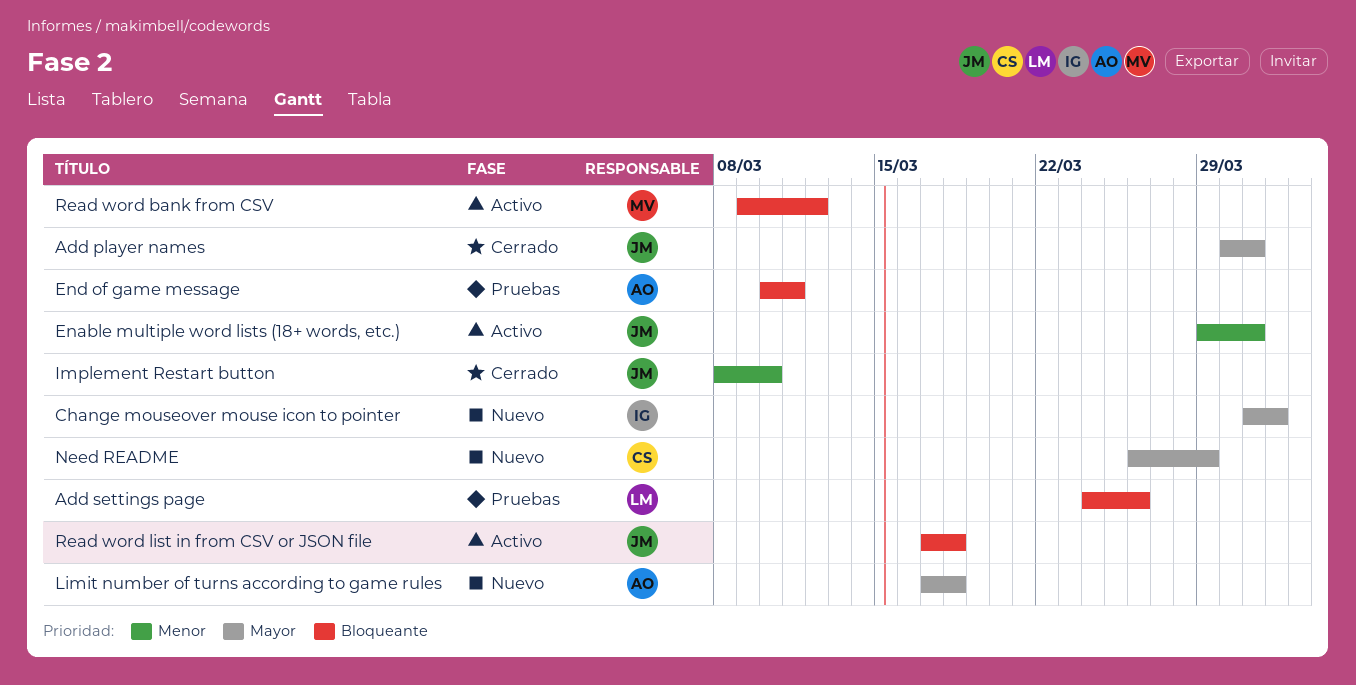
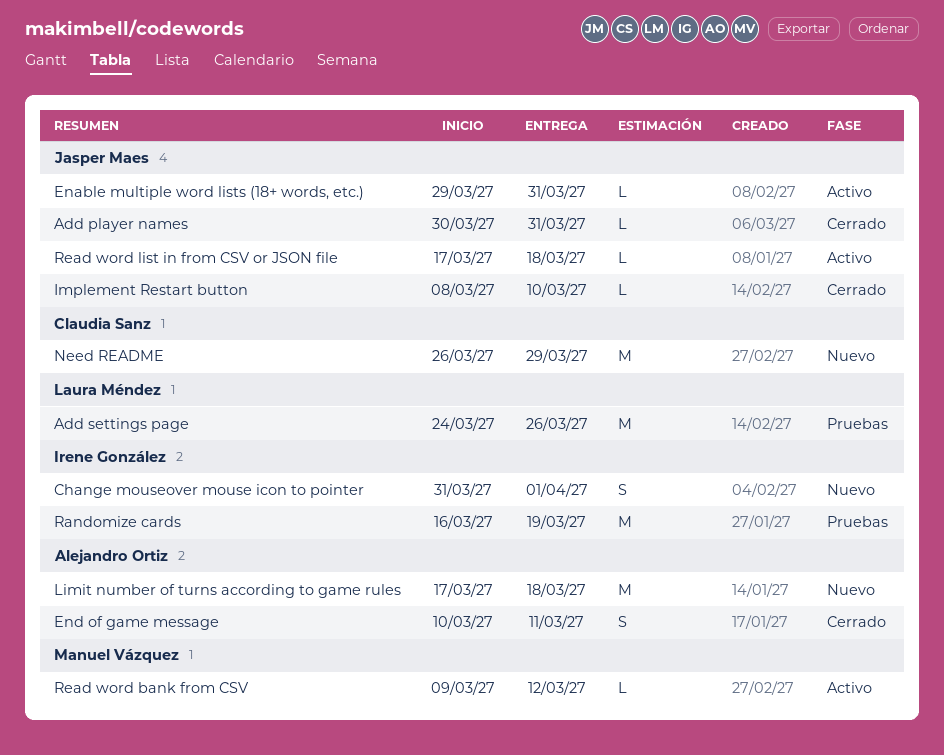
End of game message, status: Pruebas -> Cerrado
Randomize cards: none -> present

